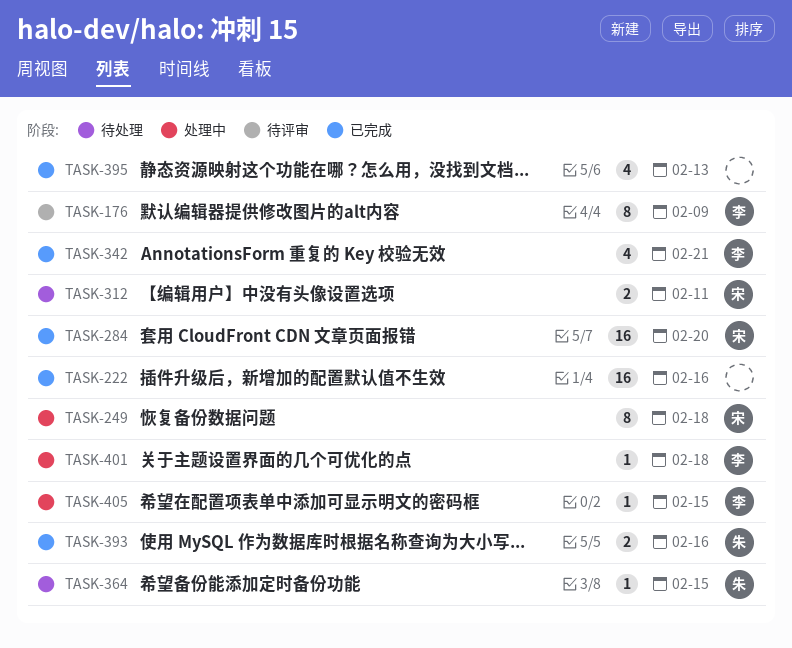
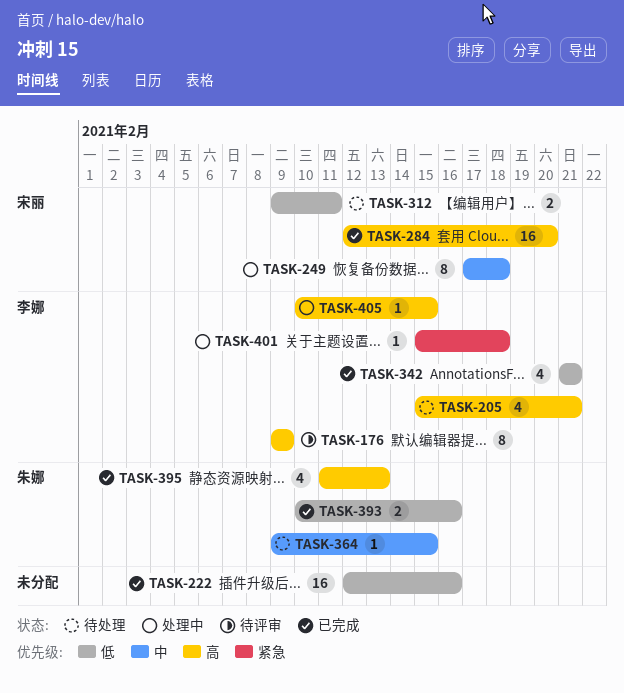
TASK-205: none -> present
TASK-395, owner: none -> 朱娜

